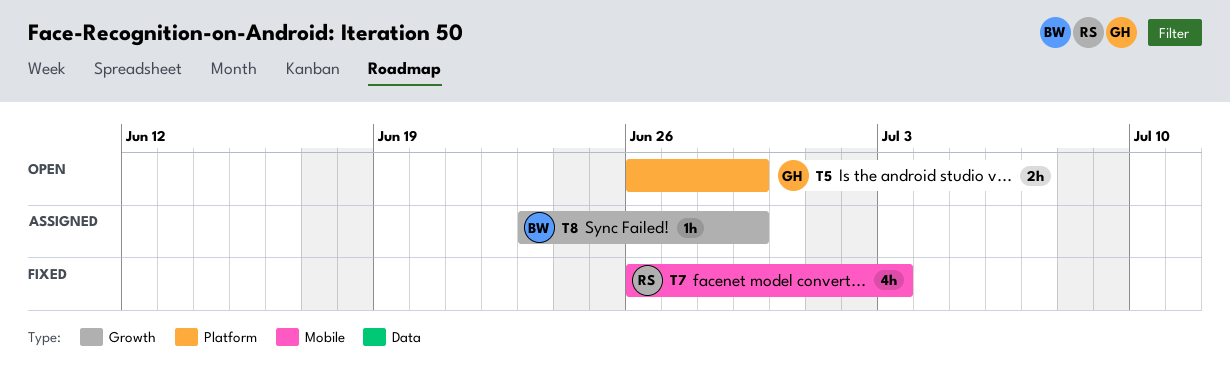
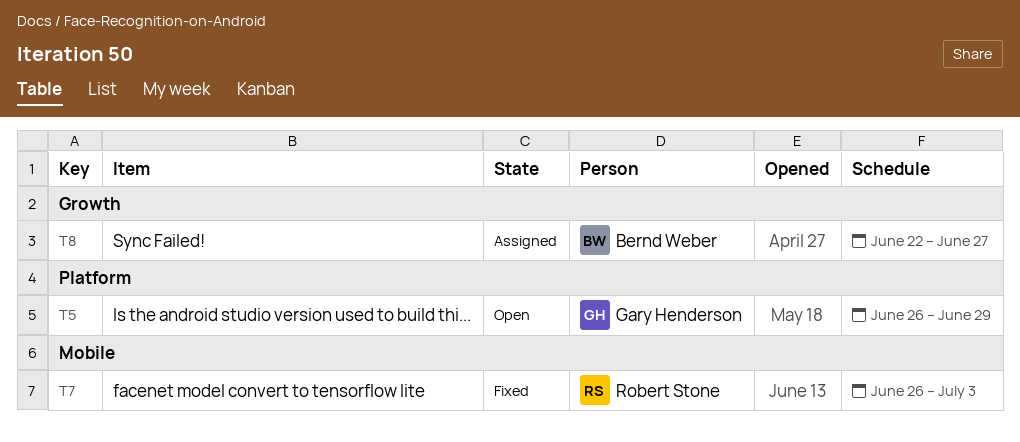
T8, start: Jun 23 -> Jun 22
T8, due: Jun 29 -> Jun 27

